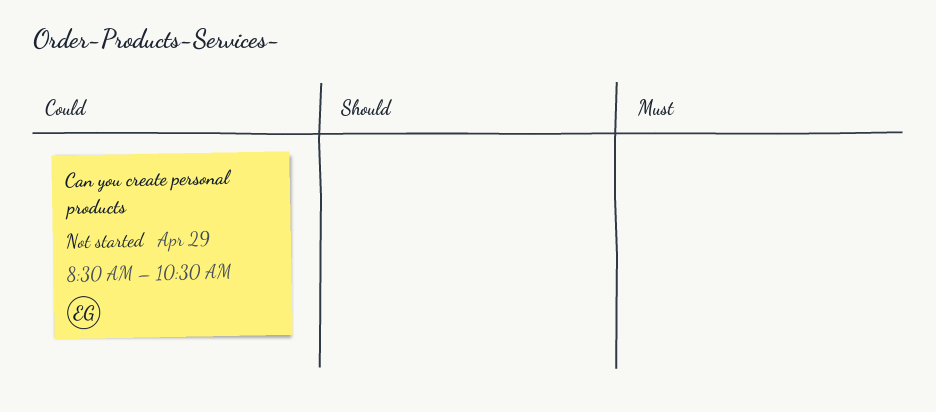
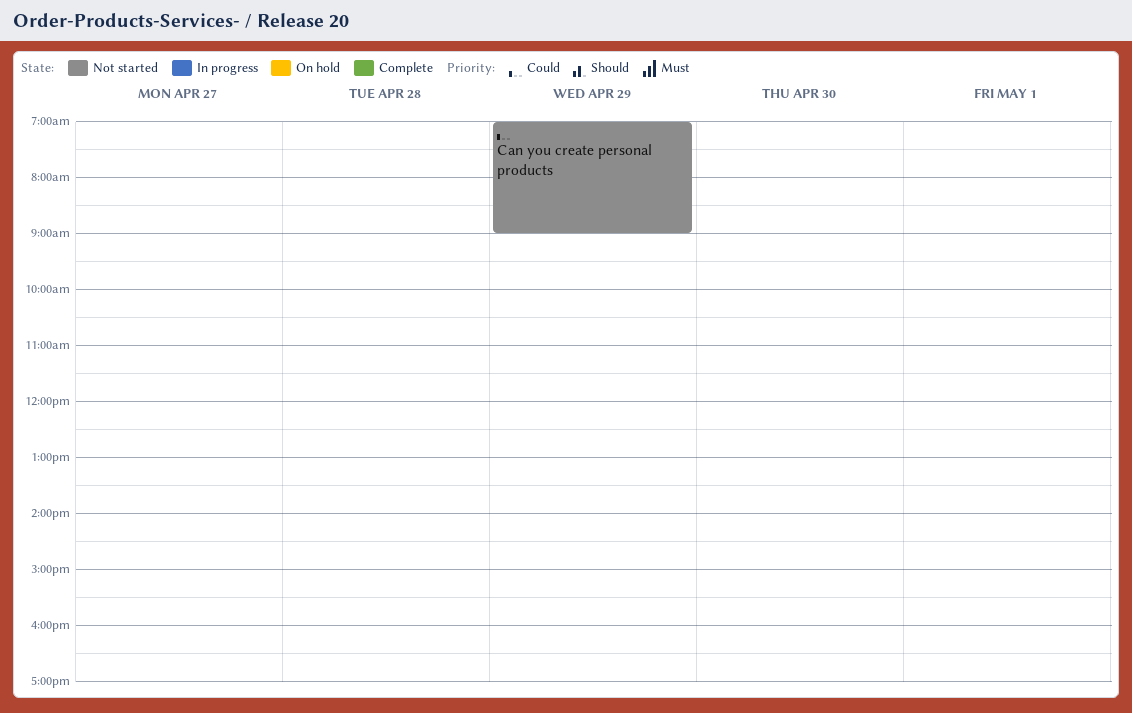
Can you create personal products, begins: 08:30 -> 07:00
Can you create personal products, ends: 10:30 -> 09:00

